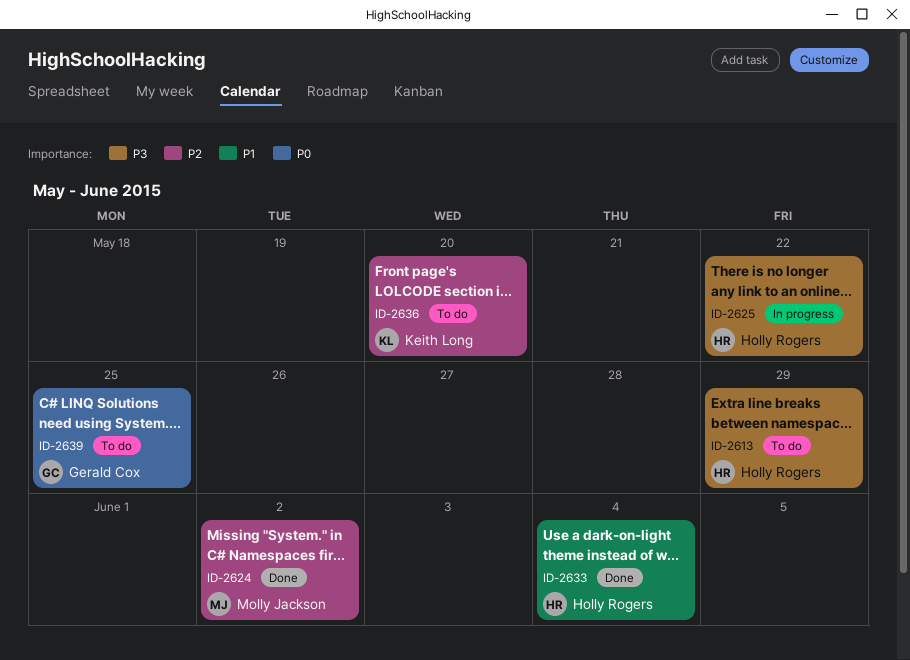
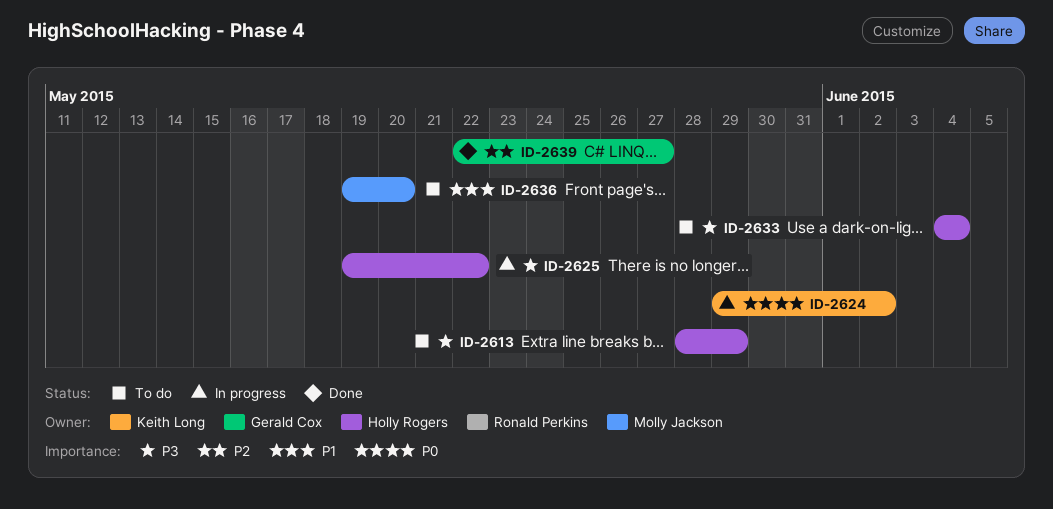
ID-2624, status: Done -> In progress
ID-2624, owner: Molly Jackson -> Keith Long
ID-2624, priority: P2 -> P0
ID-2633, status: Done -> To do
ID-2633, priority: P1 -> P3
ID-2636, owner: Keith Long -> Molly Jackson
ID-2636, priority: P2 -> P1
ID-2639, status: To do -> Done
ID-2639, priority: P0 -> P2
ID-2639, due: May 25 -> May 27

